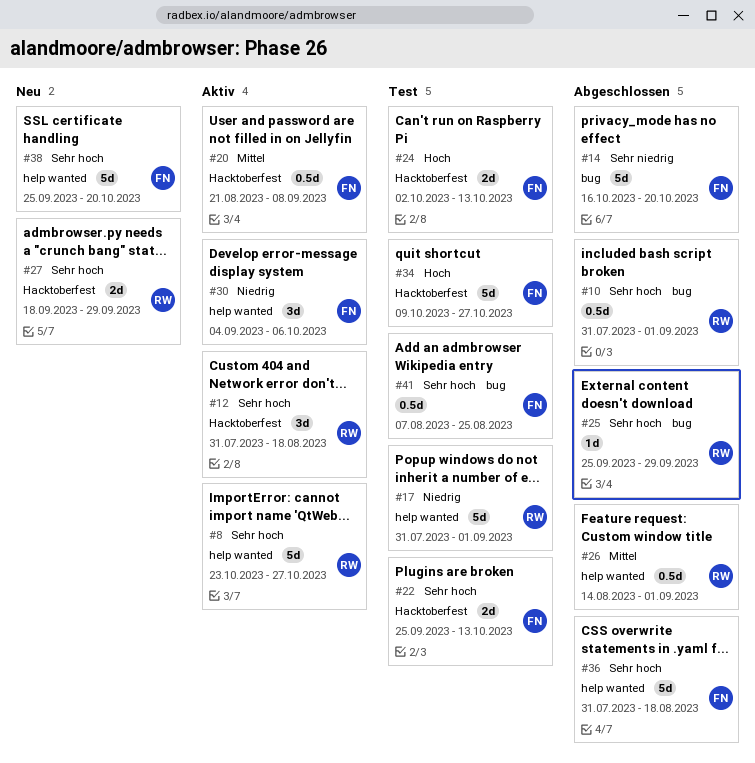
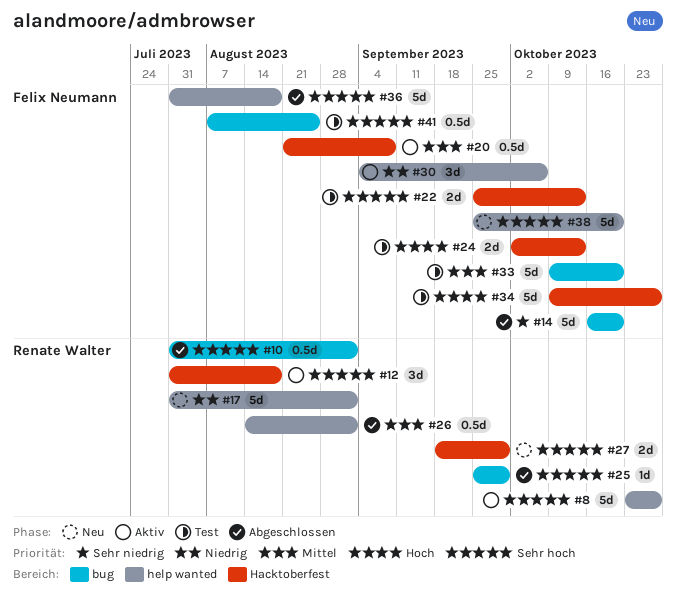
#17, status: Test -> Neu
#33: none -> present

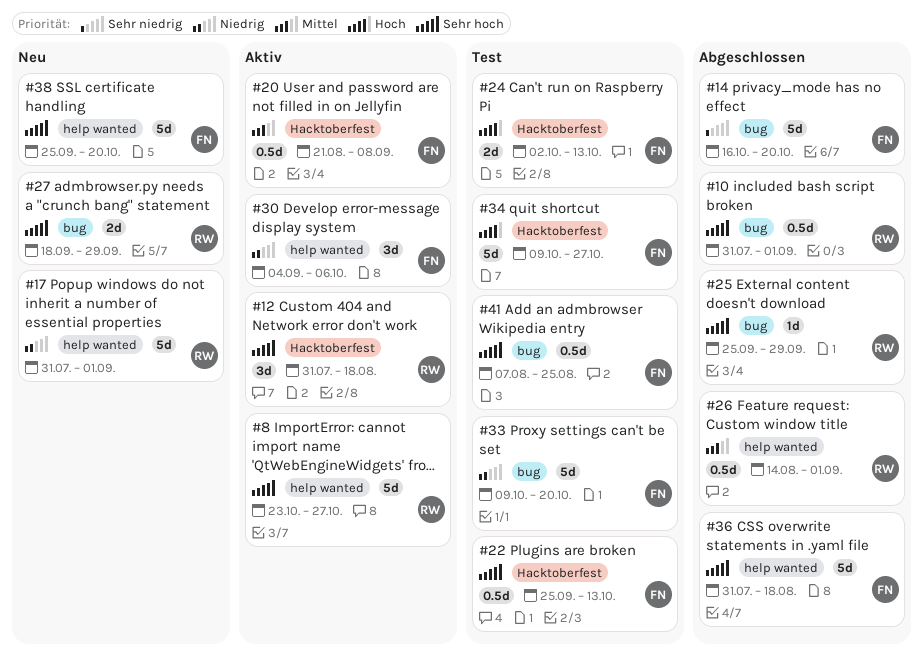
#22, estimate: 2d -> 0.5d
#27, label: Hacktoberfest -> bug
#33, priority: Mittel -> Niedrig

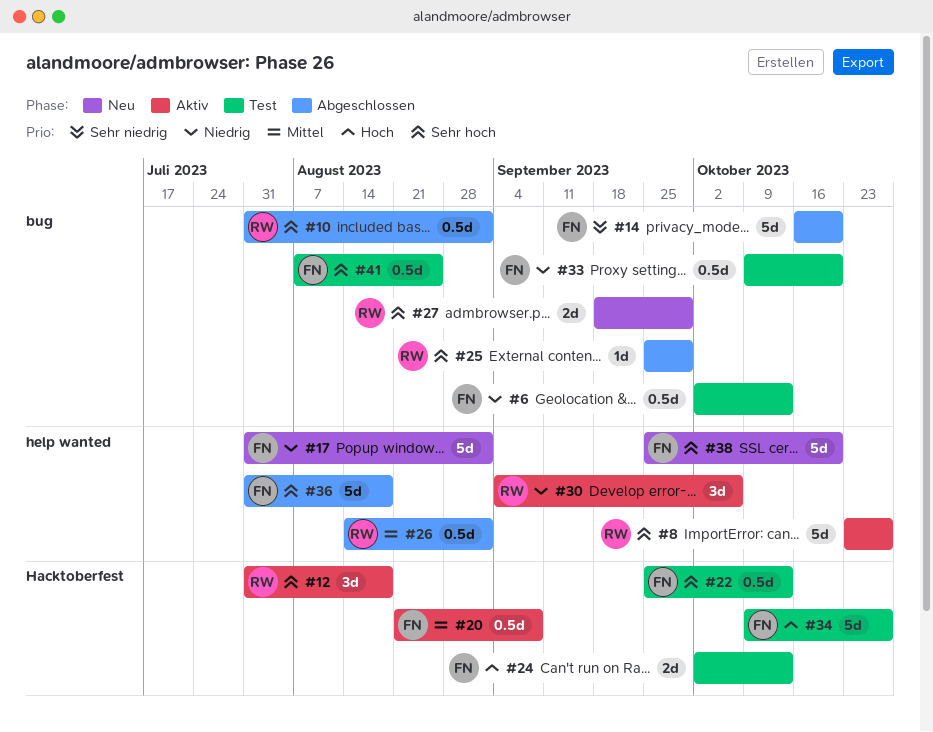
#6: none -> present
#17, owner: RW -> FN
#30, owner: FN -> RW
#33, estimate: 5d -> 0.5d

